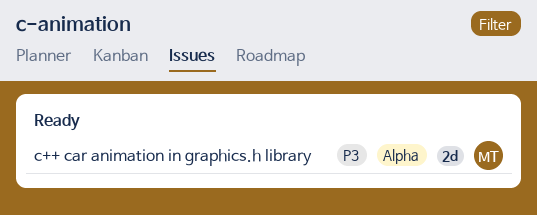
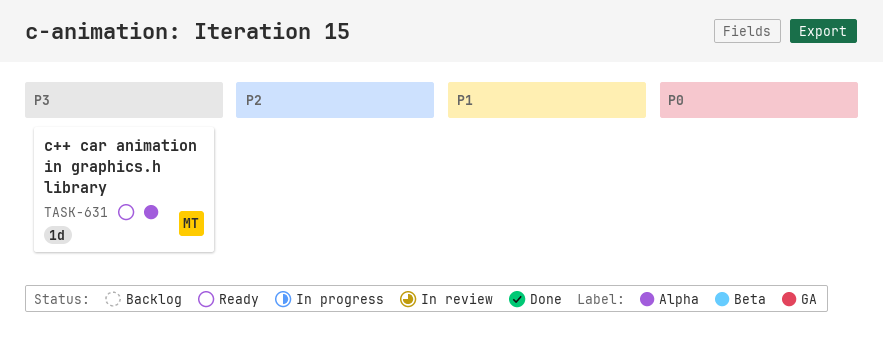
c++ car animation in graphics.h library, estimate: 2d -> 1d

